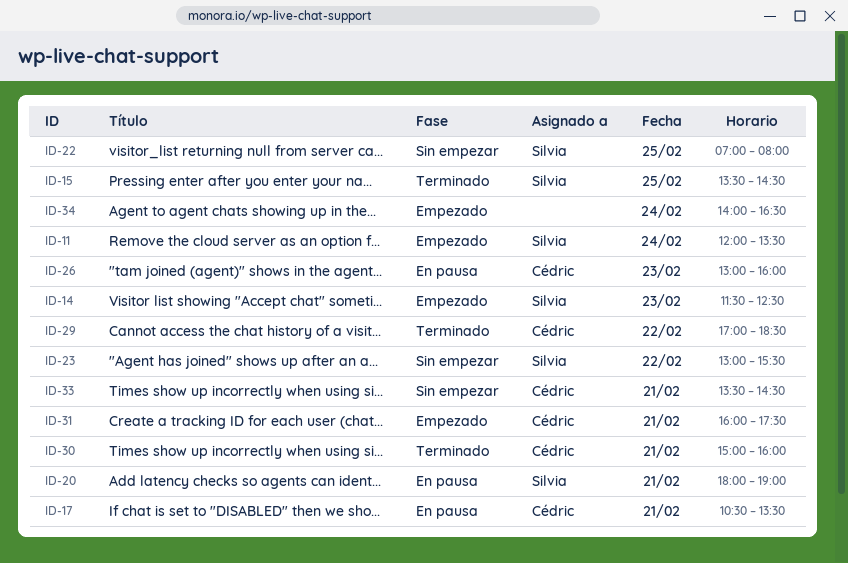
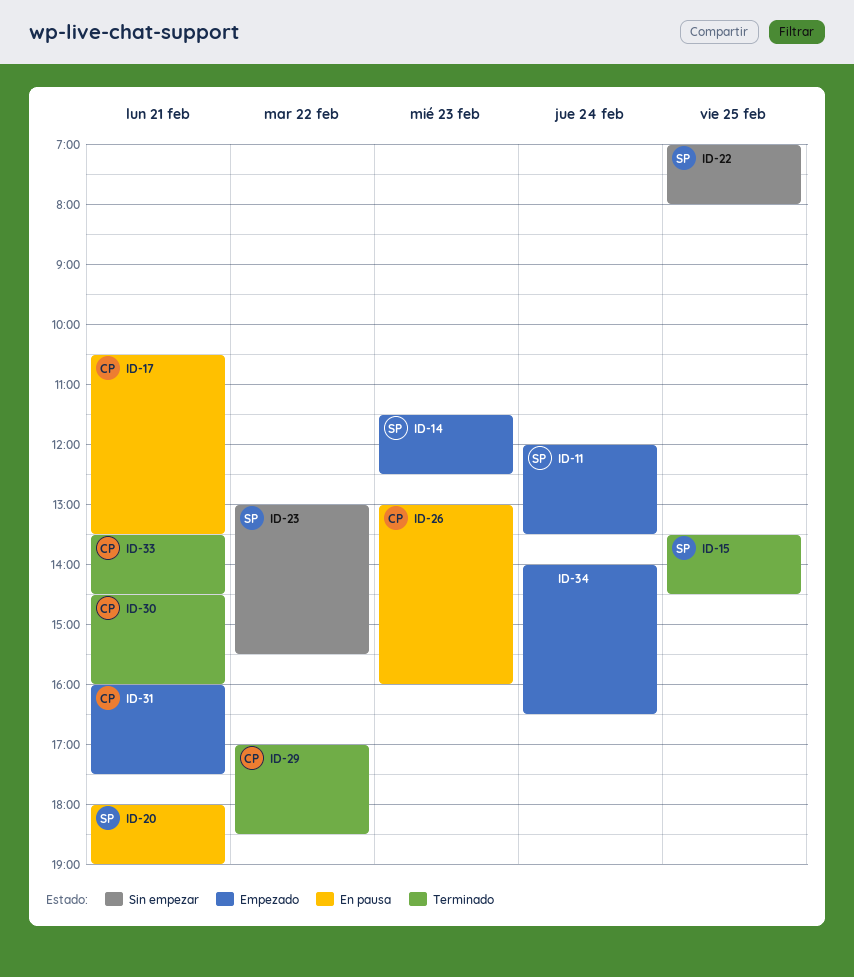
ID-30, begins: 15:00 -> 14:30
ID-33, status: Sin empezar -> Terminado

